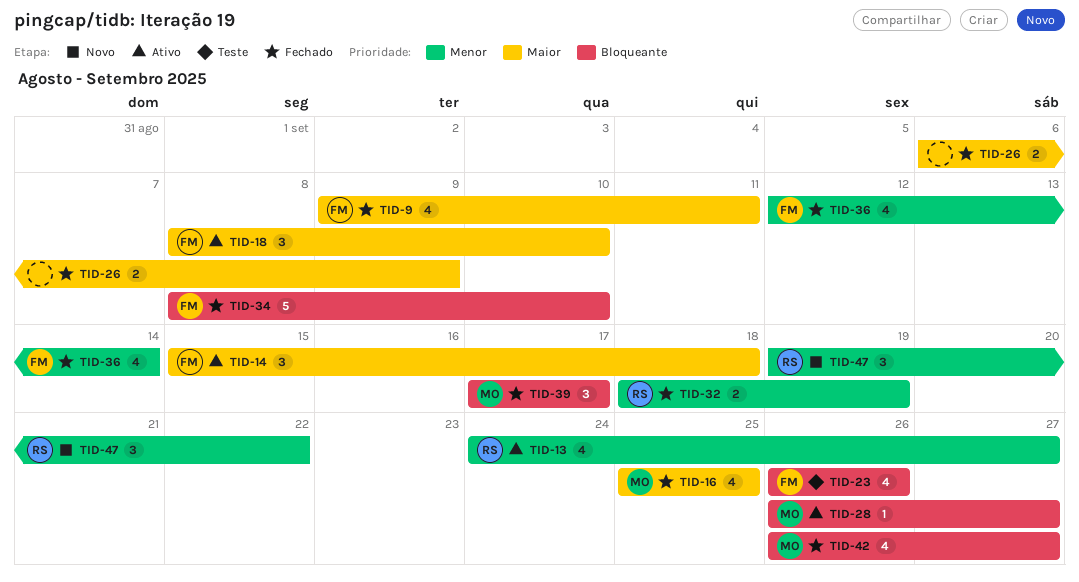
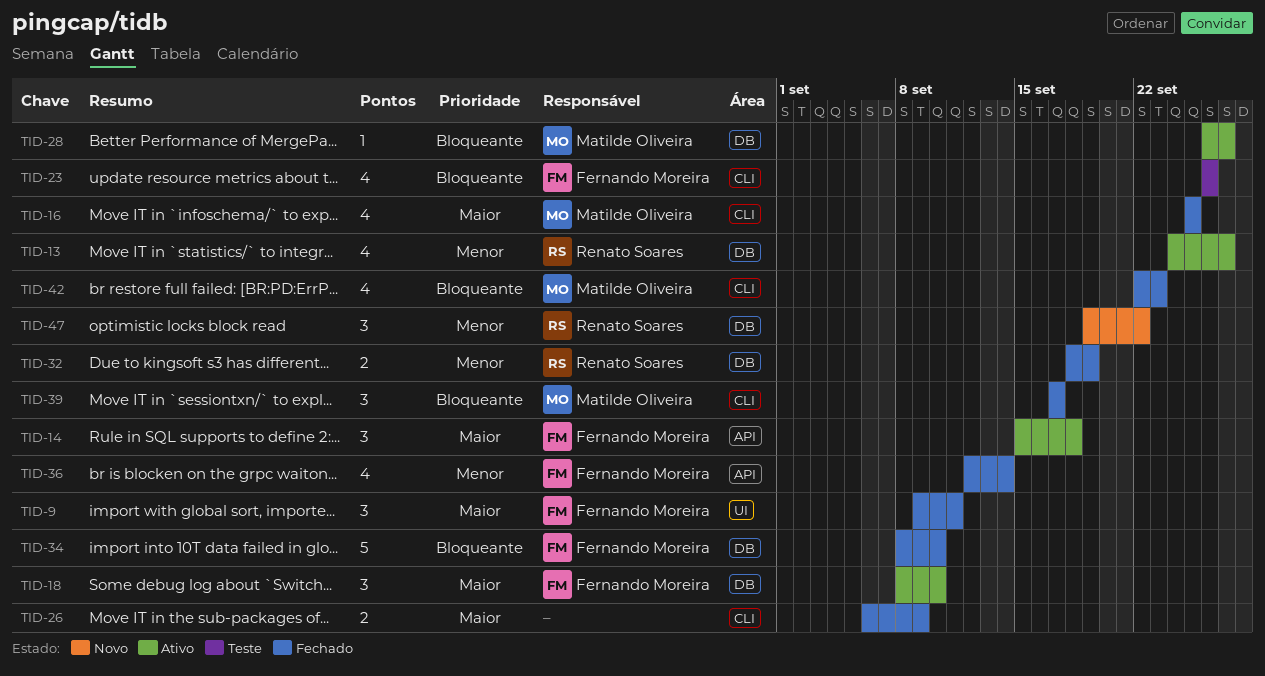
TID-9, estimate: 4 -> 3
TID-42, start: Sep 26 -> Sep 22
TID-42, due: Sep 27 -> Sep 23

